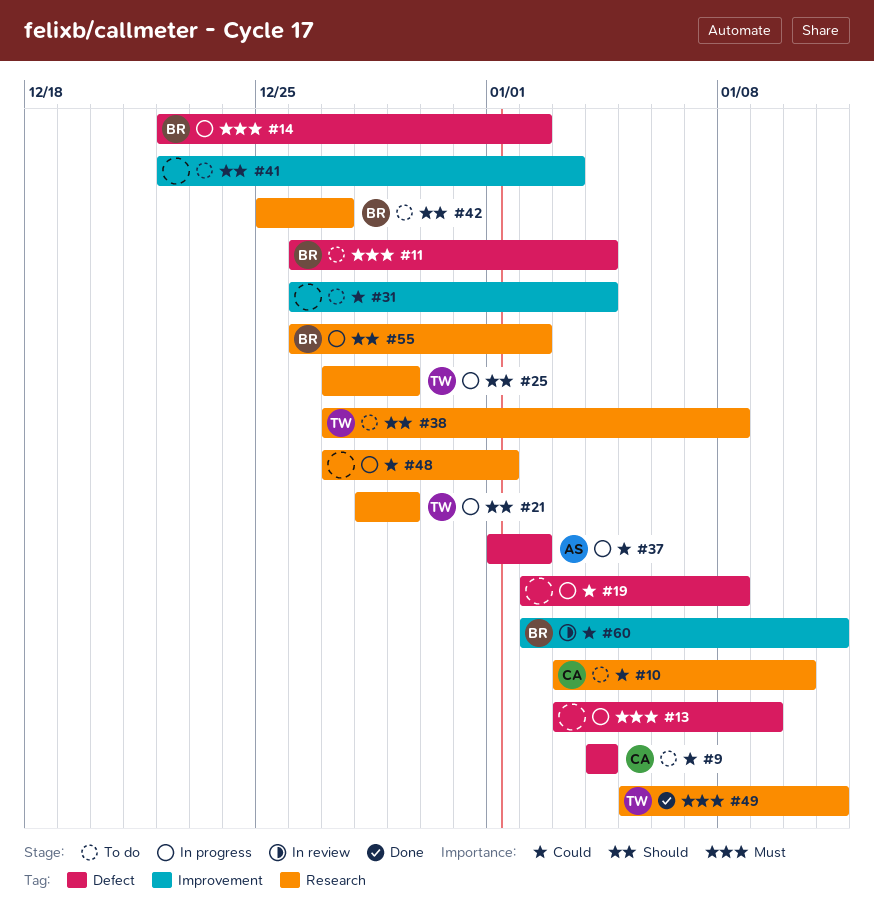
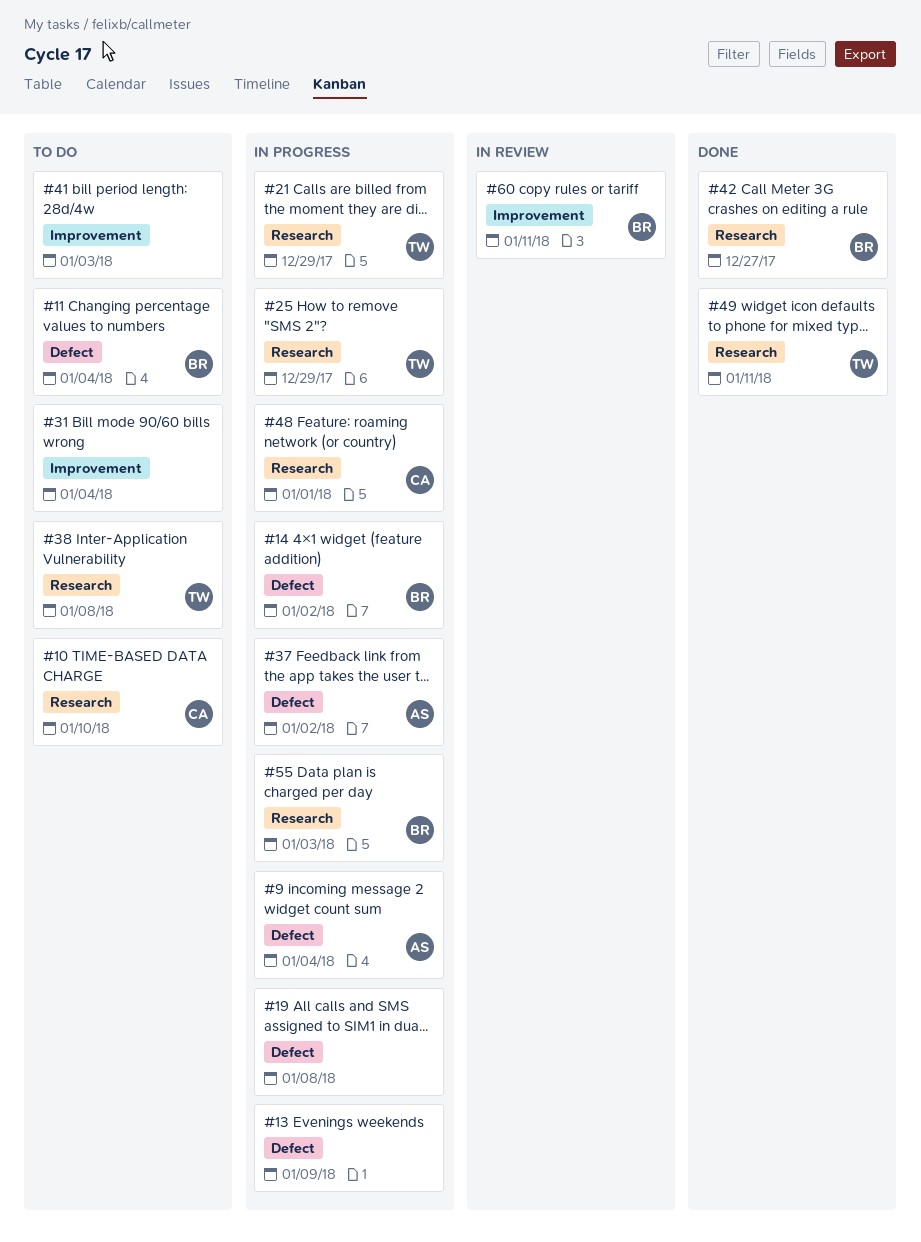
#9, status: To do -> In progress
#9, owner: CA -> AS
#42, status: To do -> Done
#48, owner: none -> CA
#55, due: Jan 2 -> Jan 3

